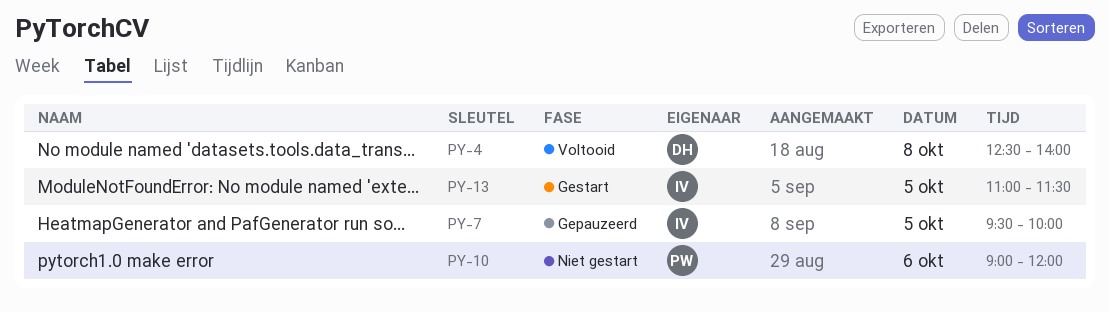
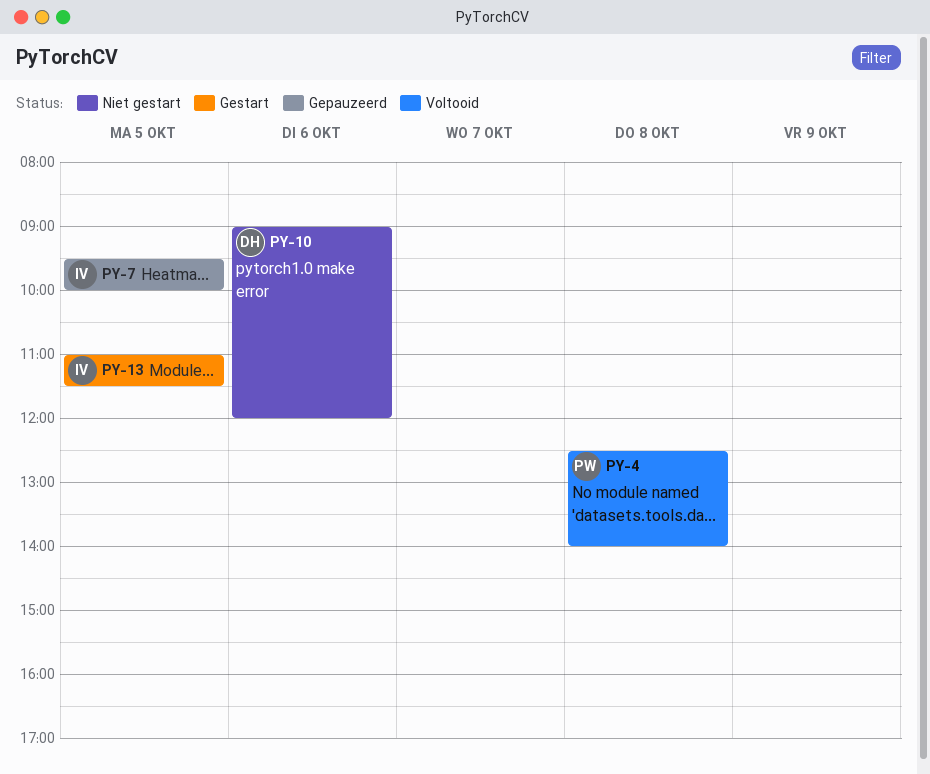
PY-4, owner: DH -> PW
PY-10, owner: PW -> DH

